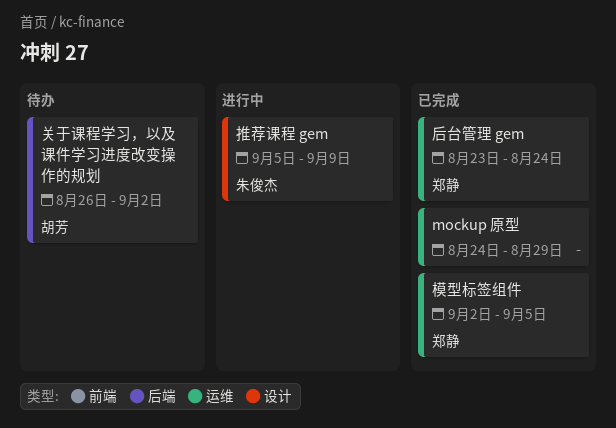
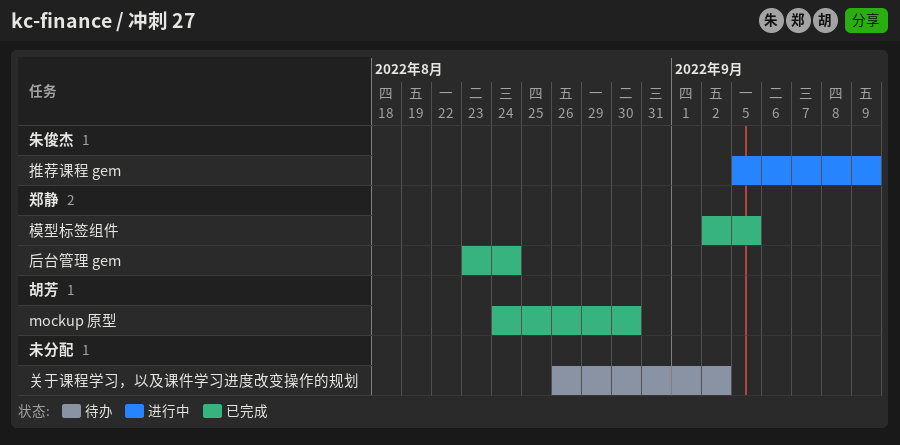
mockup 原型, owner: none -> 胡芳
mockup 原型, due: Aug 29 -> Aug 30
关于课程学习，以及课件学习进度改变操作的规划, owner: 胡芳 -> none

